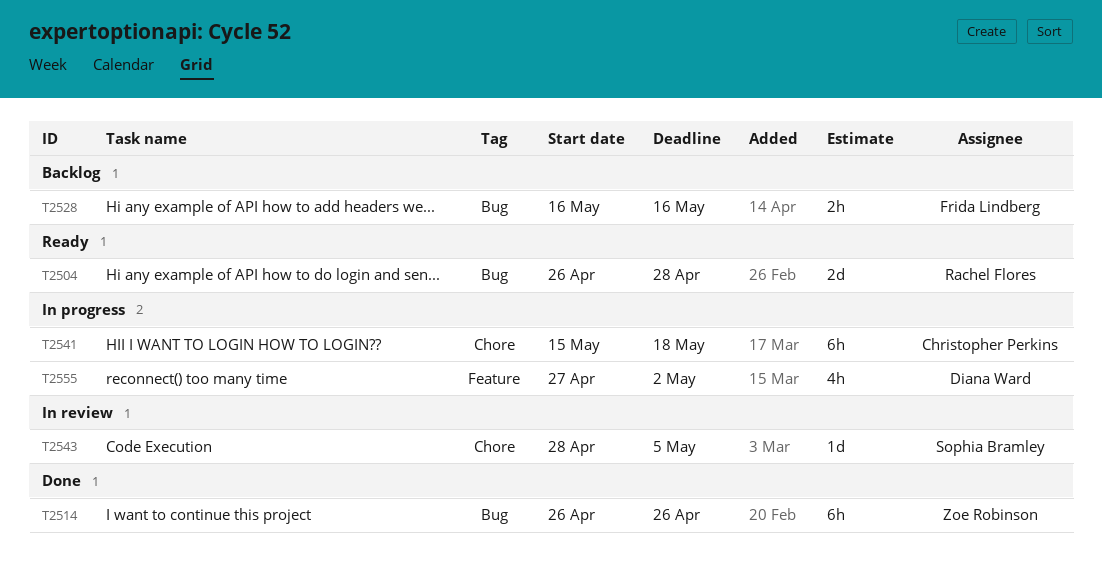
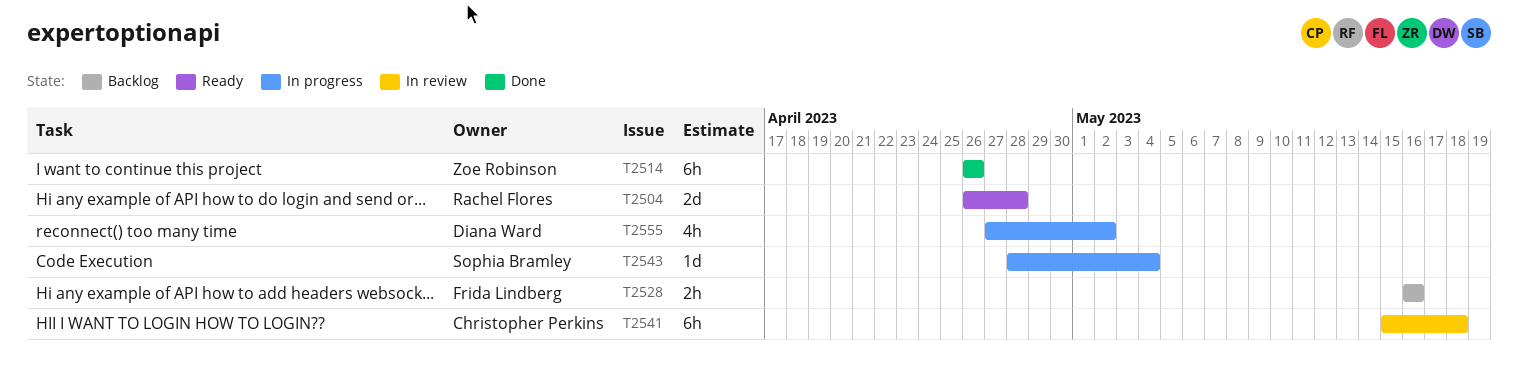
T2541, status: In progress -> In review
T2543, status: In review -> In progress
T2543, due: May 5 -> May 4

